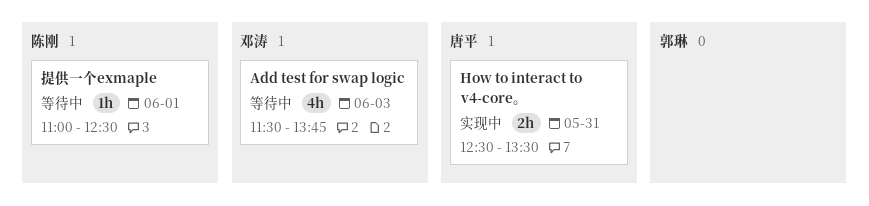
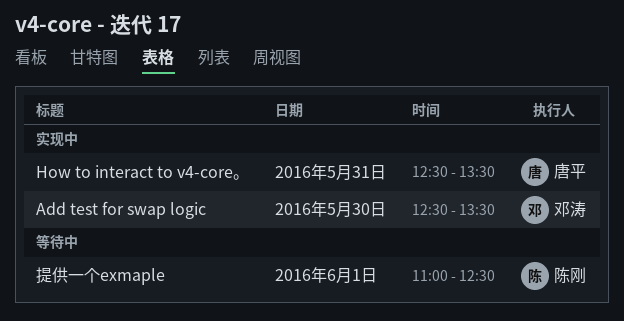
Add test for swap logic, status: 等待中 -> 实现中
Add test for swap logic, day: Jun 3 -> May 30
Add test for swap logic, begins: 11:30 -> 12:30
Add test for swap logic, ends: 13:45 -> 13:30

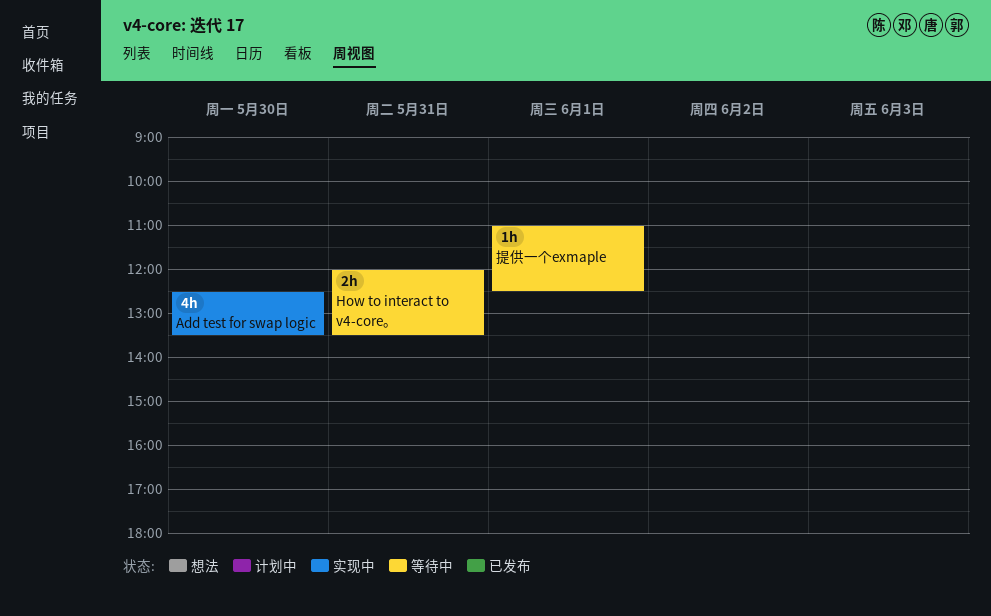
How to interact to v4-core。, status: 实现中 -> 等待中
How to interact to v4-core。, begins: 12:30 -> 12:00

